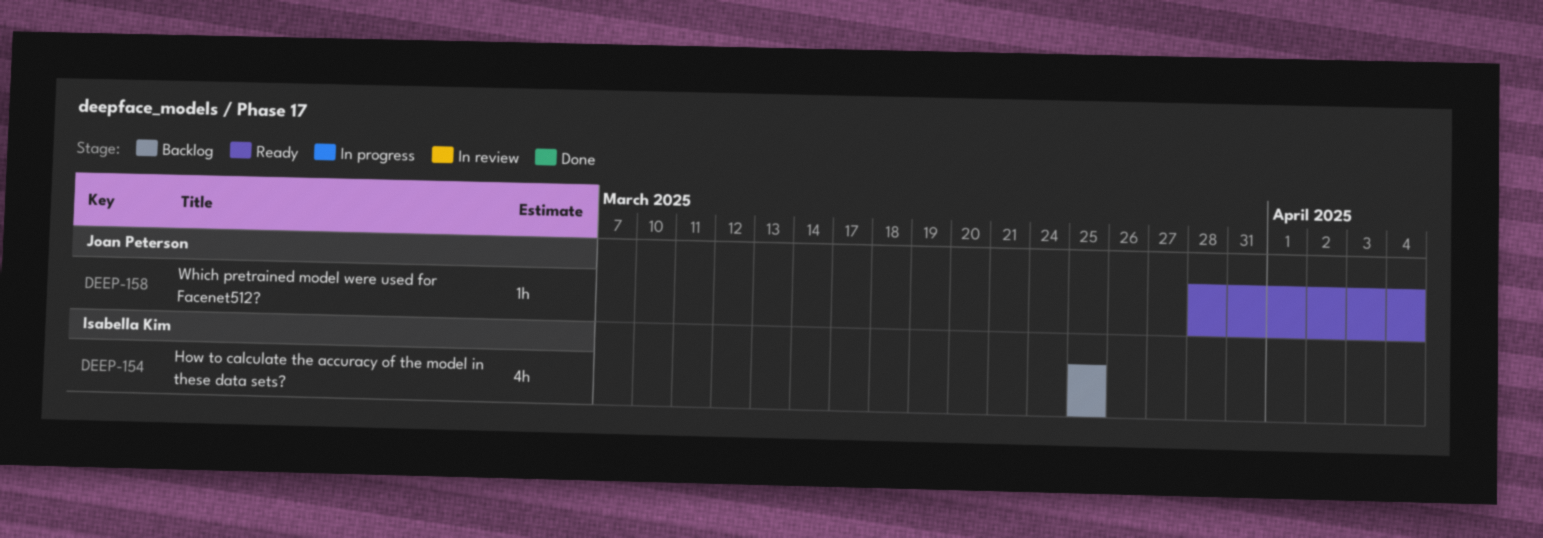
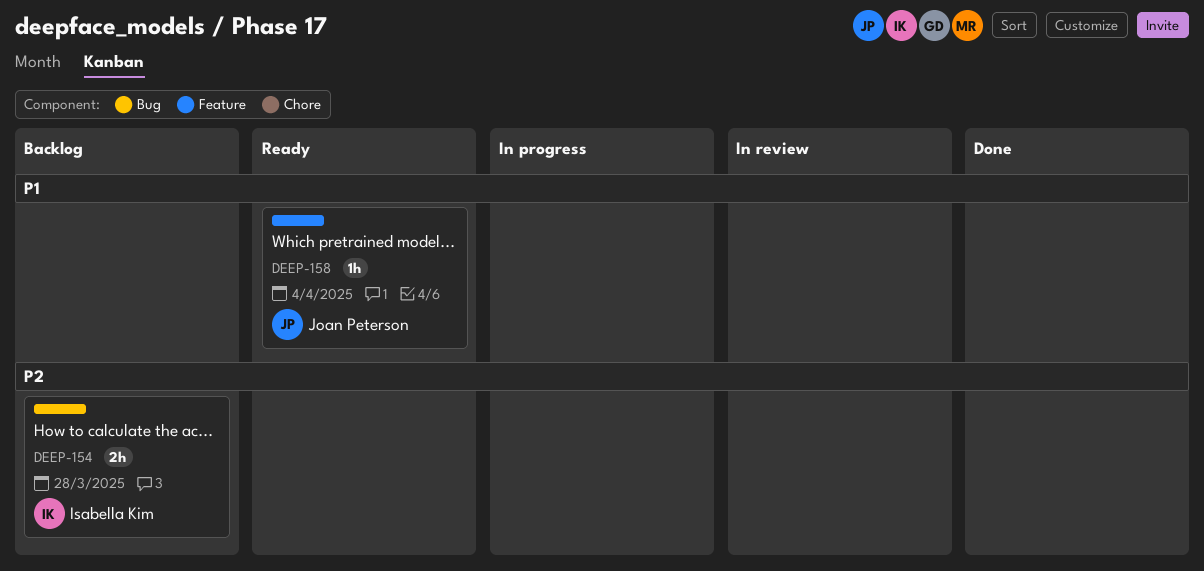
DEEP-154, estimate: 4h -> 2h
DEEP-154, due: Mar 25 -> Mar 28

